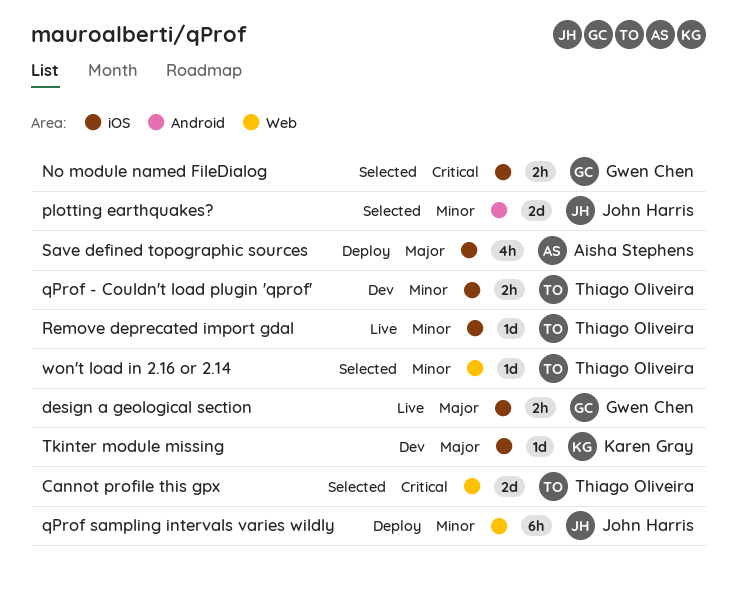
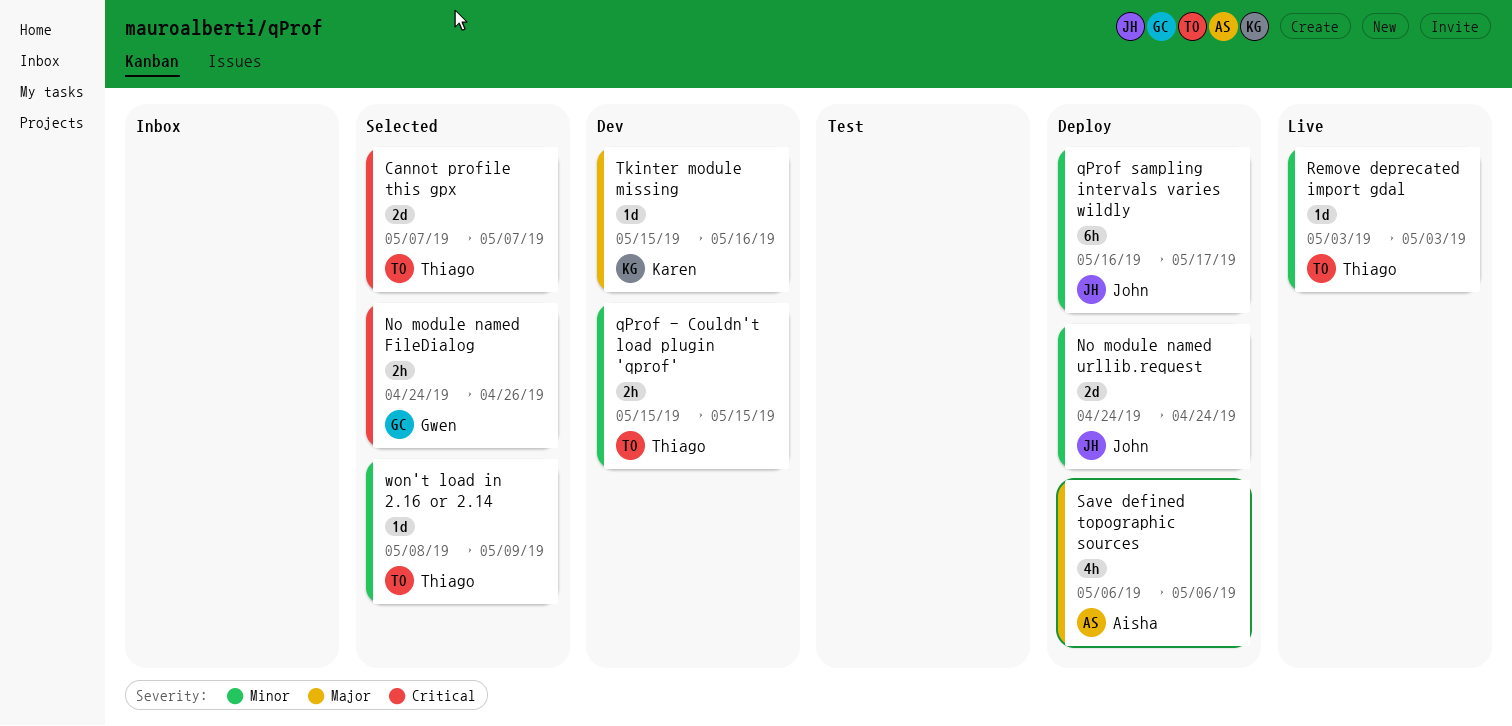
design a geological section: present -> none
No module named urllib.request: none -> present
plotting earthquakes?: present -> none

